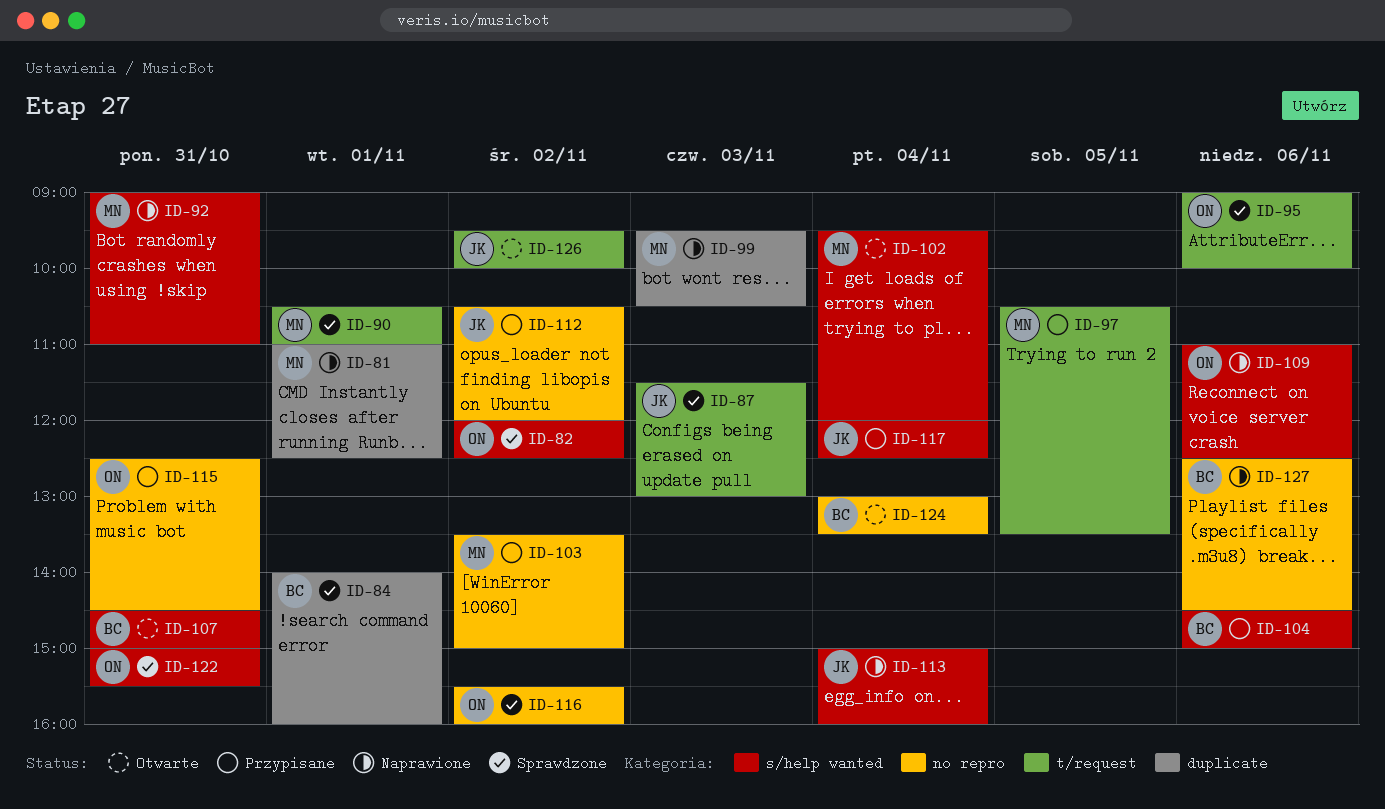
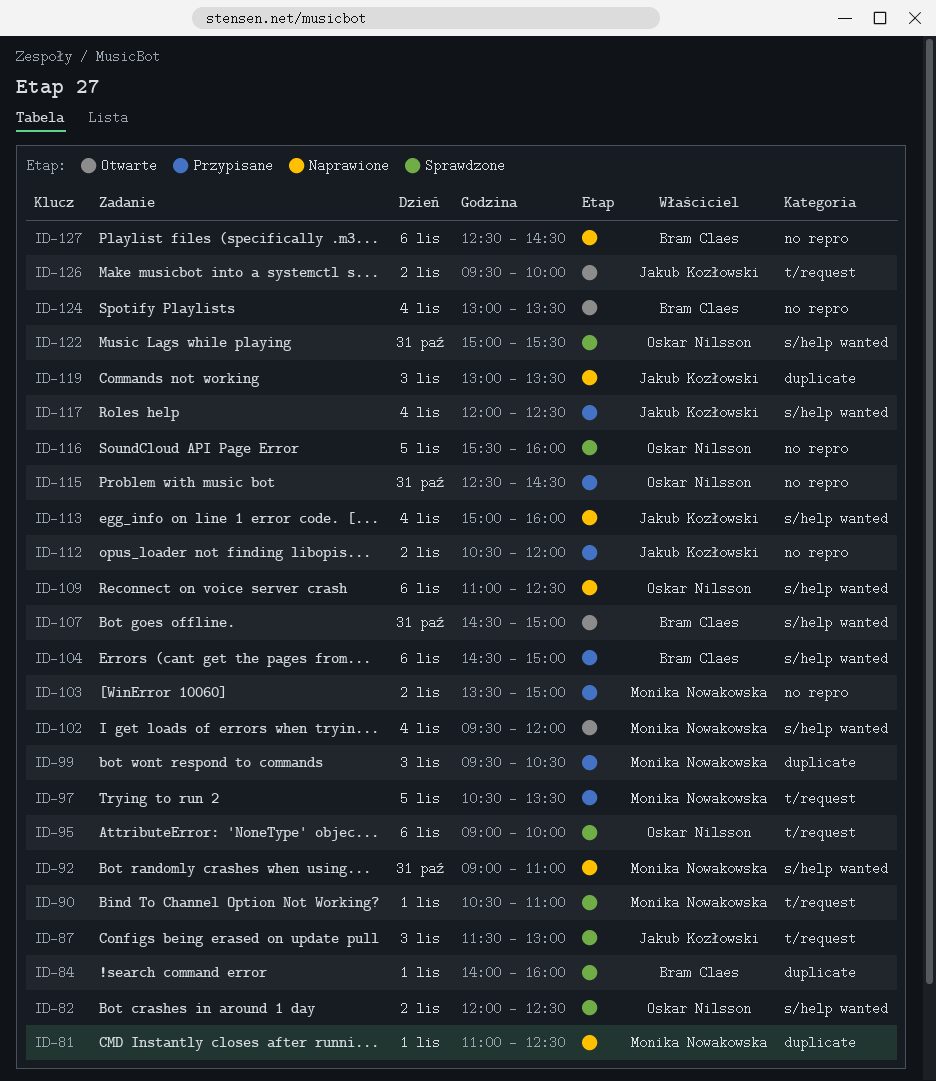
ID-99, status: Naprawione -> Przypisane
ID-116, day: Nov 2 -> Nov 5
ID-119: none -> present

